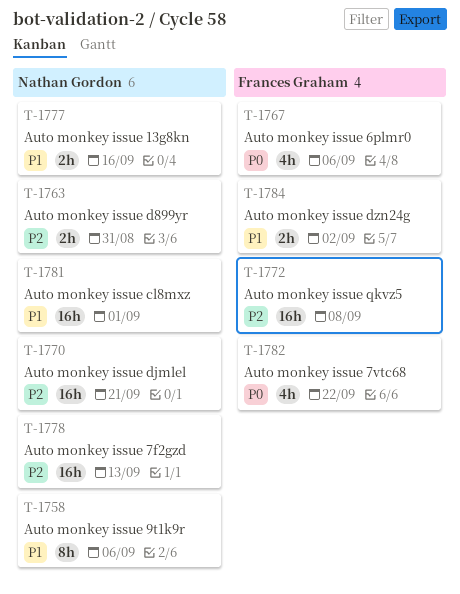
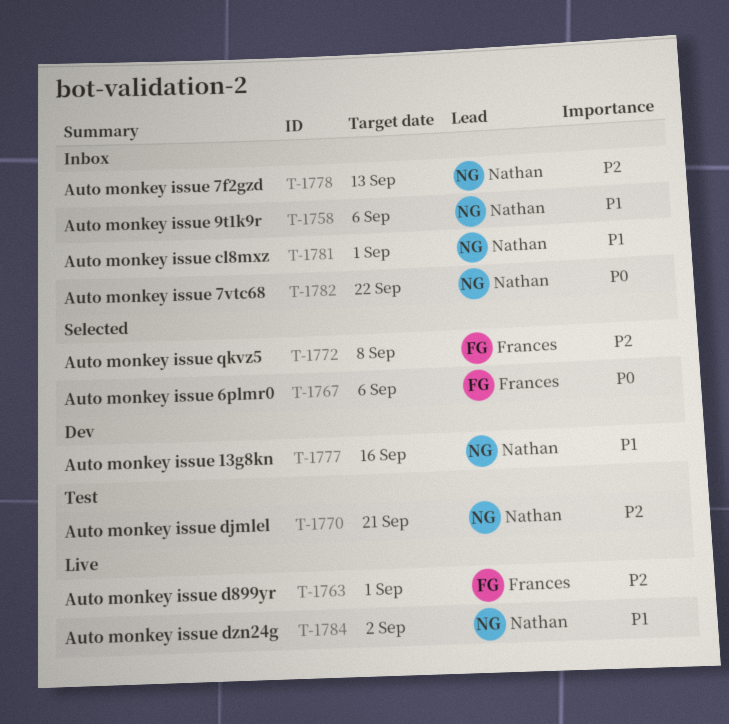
T-1763, owner: Nathan Gordon -> Frances Graham
T-1763, due: Aug 31 -> Sep 1
T-1782, owner: Frances Graham -> Nathan Gordon
T-1784, owner: Frances Graham -> Nathan Gordon

